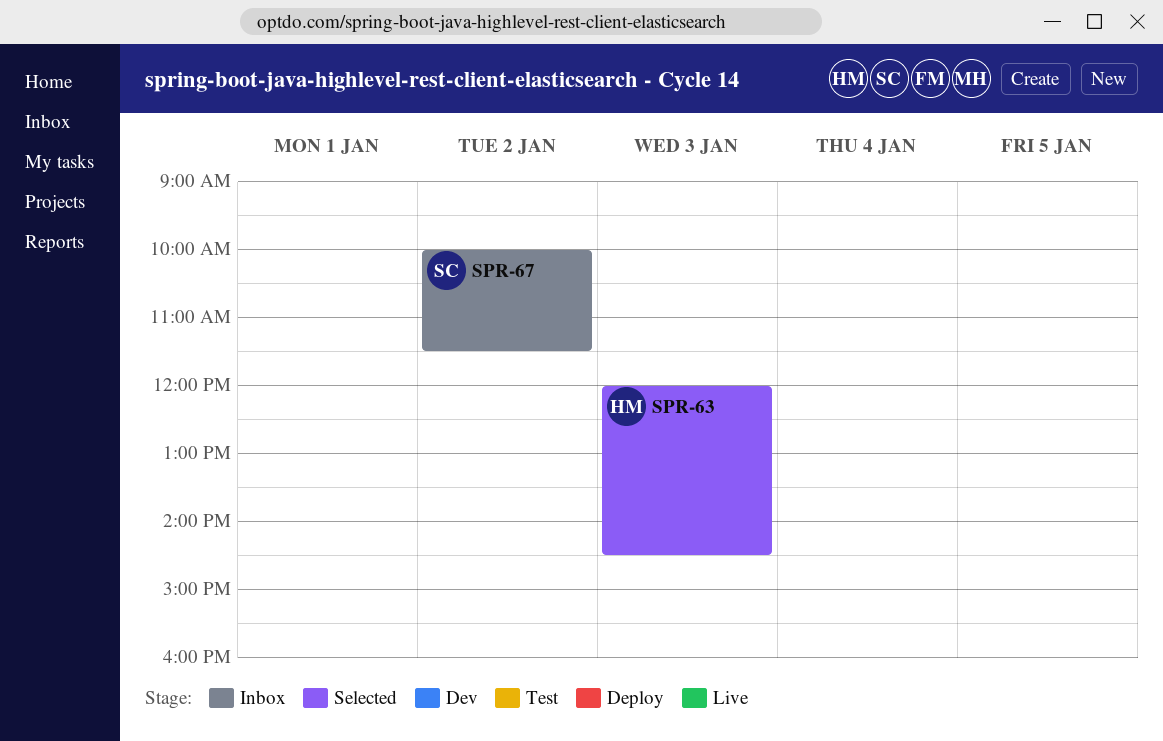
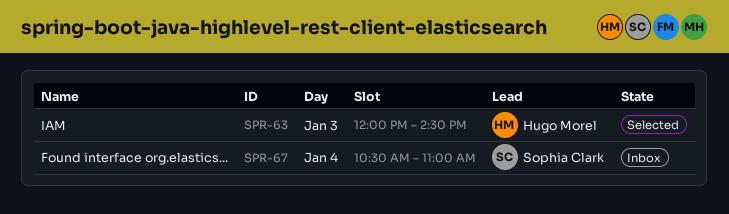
SPR-67, day: Jan 2 -> Jan 4
SPR-67, begins: 10:00 -> 10:30
SPR-67, ends: 11:30 -> 11:00

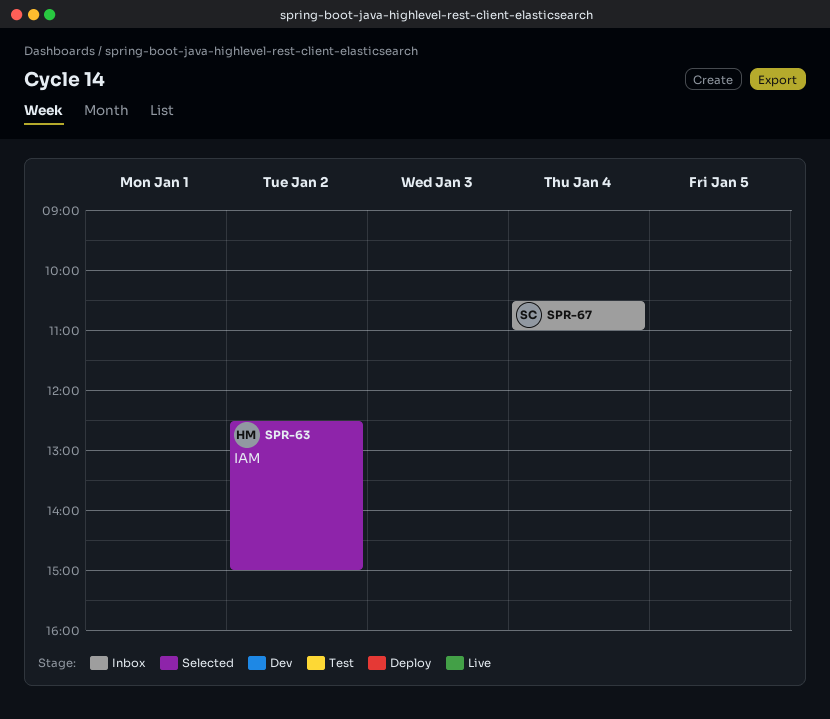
SPR-63, day: Jan 3 -> Jan 2
SPR-63, begins: 12:00 -> 12:30
SPR-63, ends: 14:30 -> 15:00

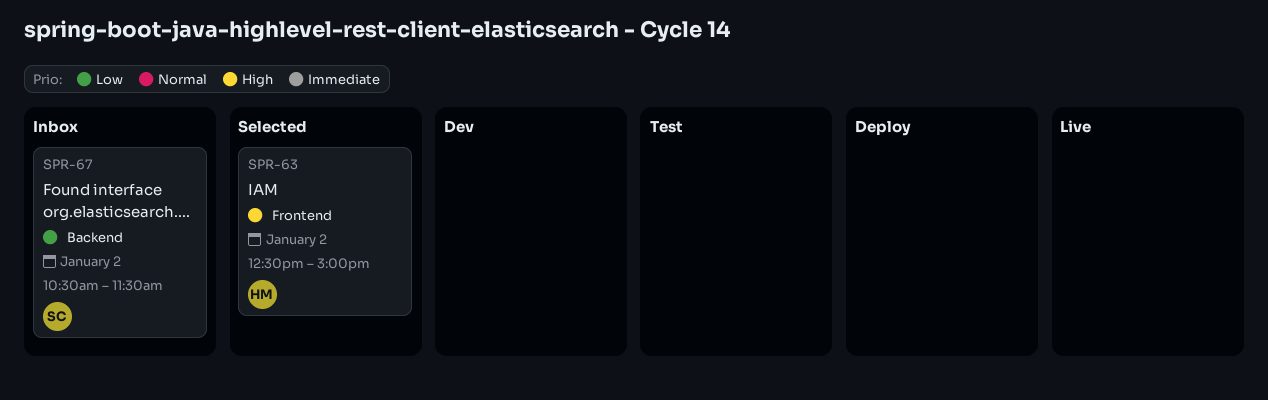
SPR-67, day: Jan 4 -> Jan 2
SPR-67, ends: 11:00 -> 11:30

